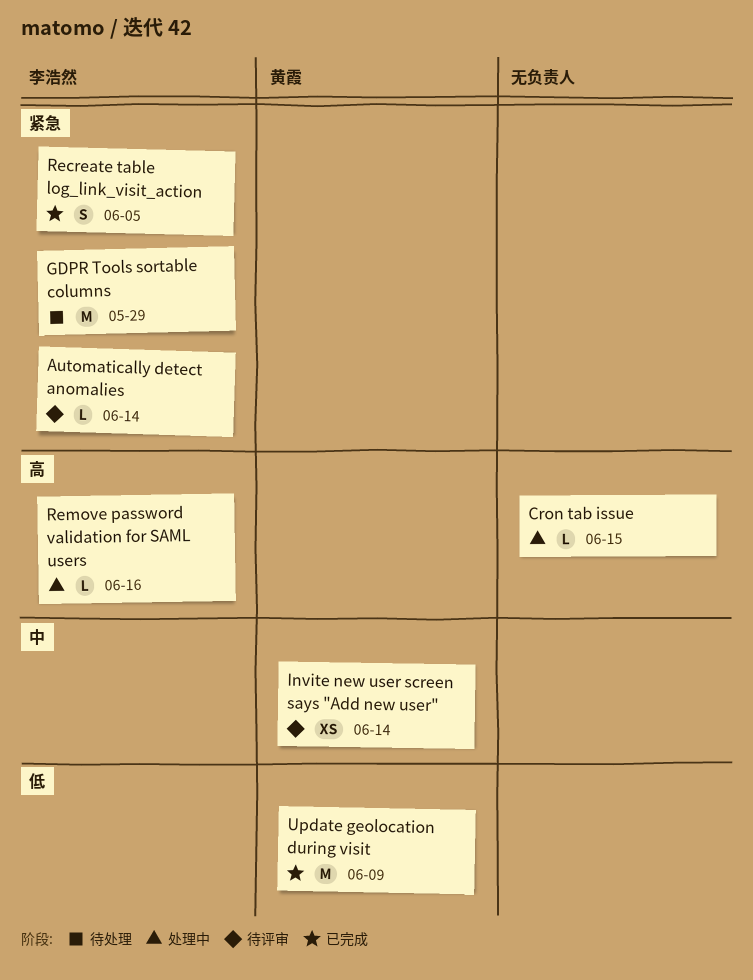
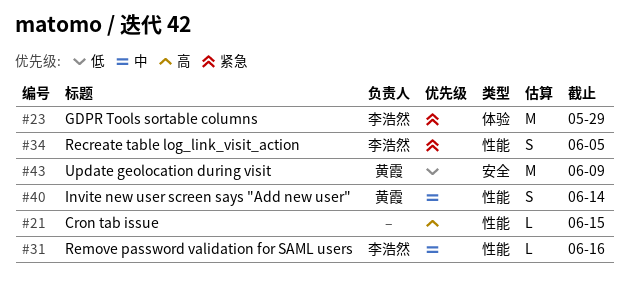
Automatically detect anomalies: present -> none
Invite new user screen says "Add new user", estimate: XS -> S
Remove password validation for SAML users, priority: 高 -> 中

